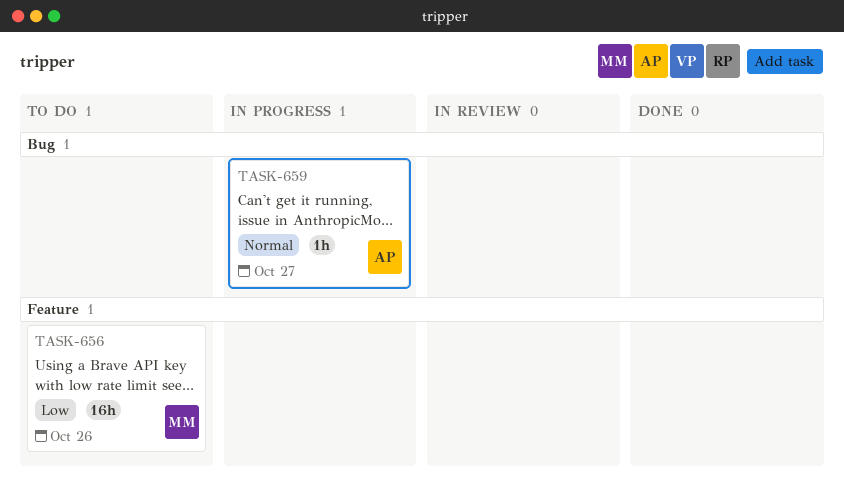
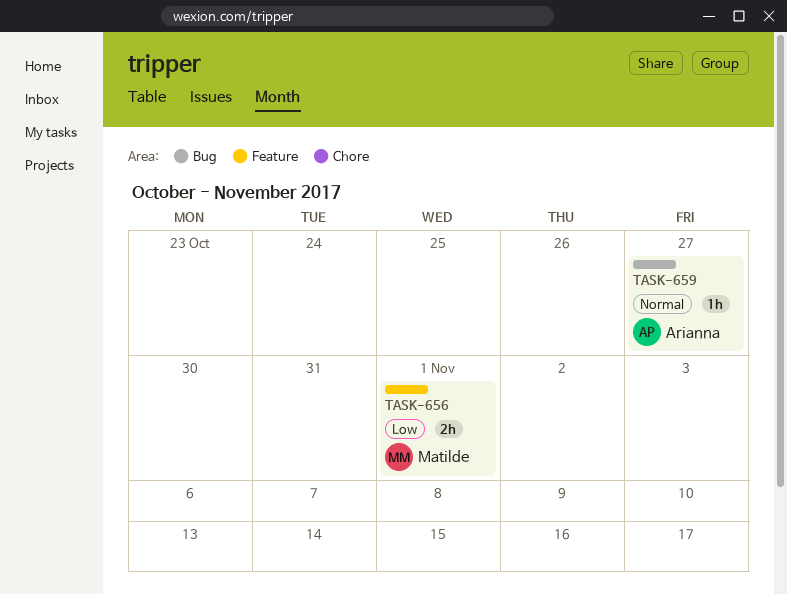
TASK-656, estimate: 16h -> 2h
TASK-656, due: Oct 26 -> Nov 1

